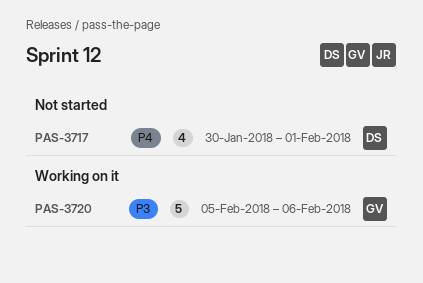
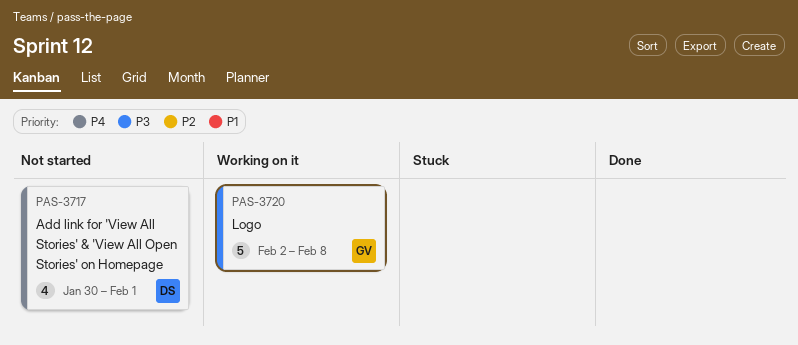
PAS-3720, start: Feb 5 -> Feb 2
PAS-3720, due: Feb 6 -> Feb 8

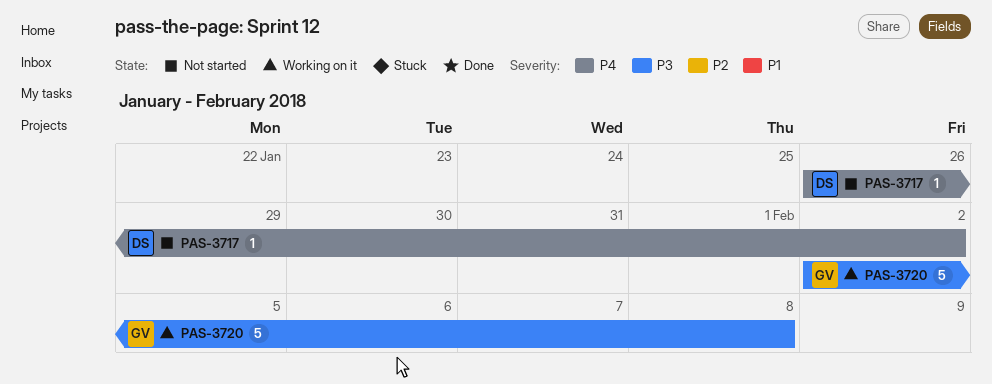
PAS-3717, estimate: 4 -> 1
PAS-3717, start: Jan 30 -> Jan 26
PAS-3717, due: Feb 1 -> Feb 2

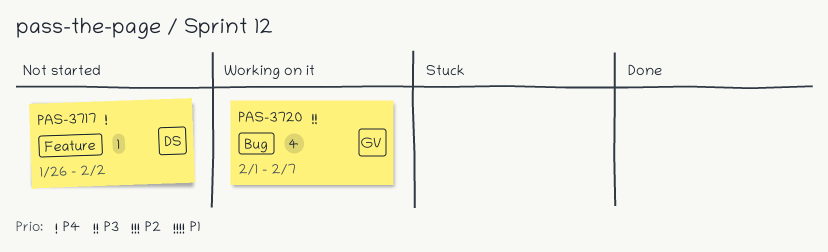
PAS-3720, estimate: 5 -> 4
PAS-3720, start: Feb 2 -> Feb 1
PAS-3720, due: Feb 8 -> Feb 7

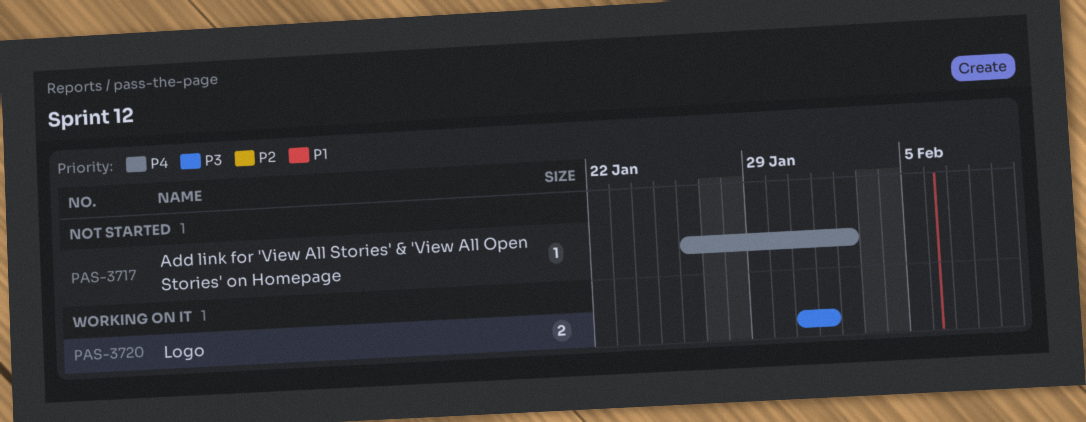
PAS-3720, estimate: 4 -> 2
PAS-3720, start: Feb 1 -> Jan 31
PAS-3720, due: Feb 7 -> Feb 1

